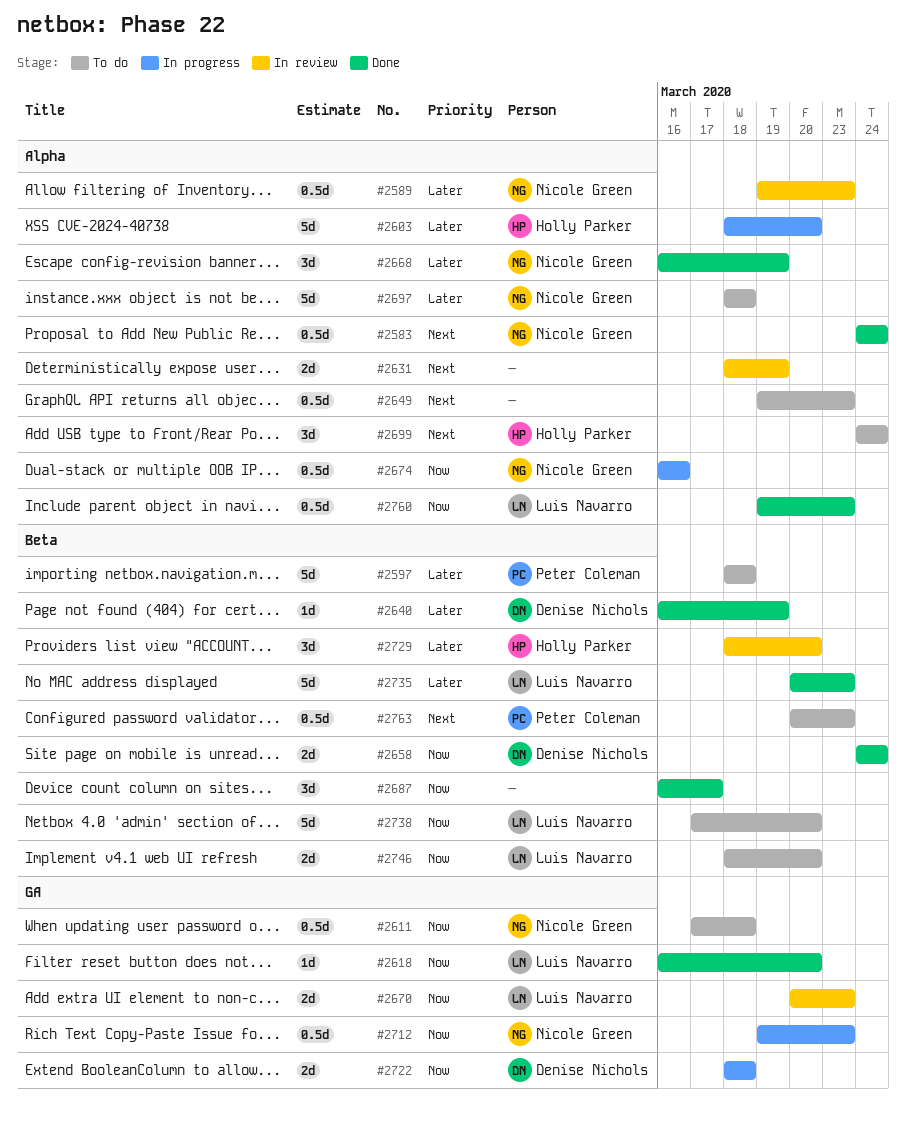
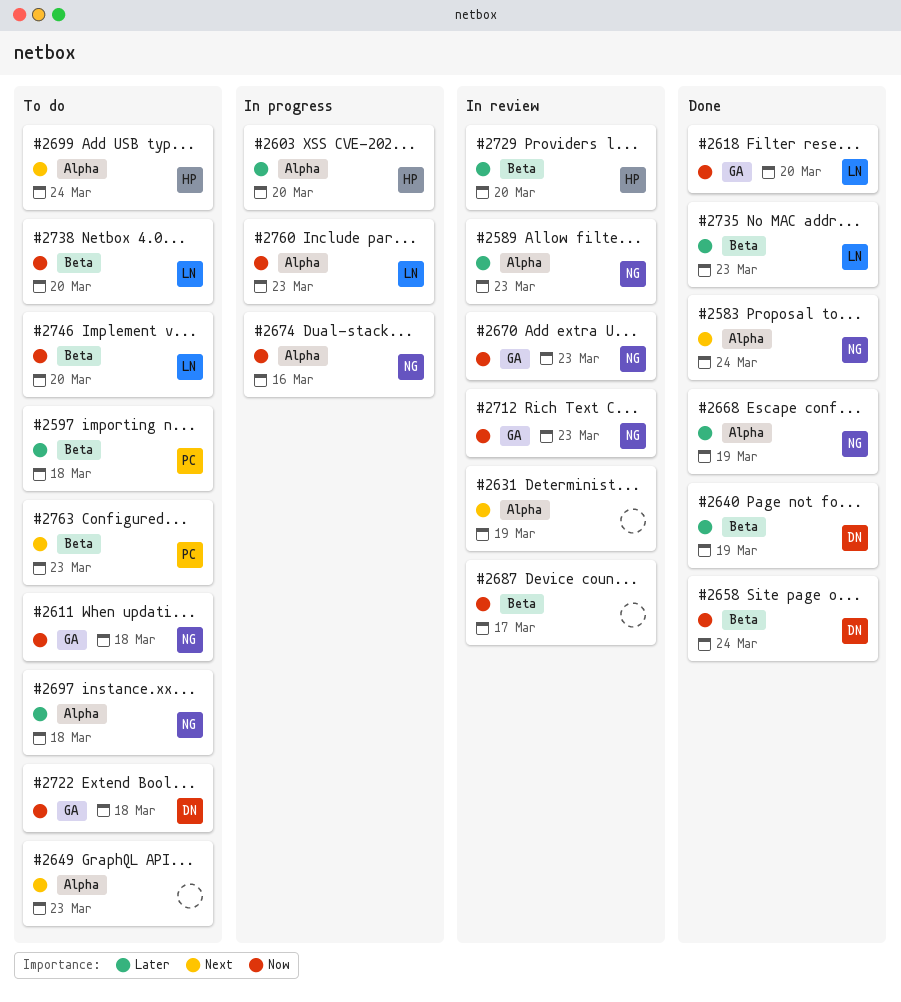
#2670, owner: Luis Navarro -> Nicole Green
#2687, status: Done -> In review
#2712, status: In progress -> In review
#2722, status: In progress -> To do
#2760, status: Done -> In progress

